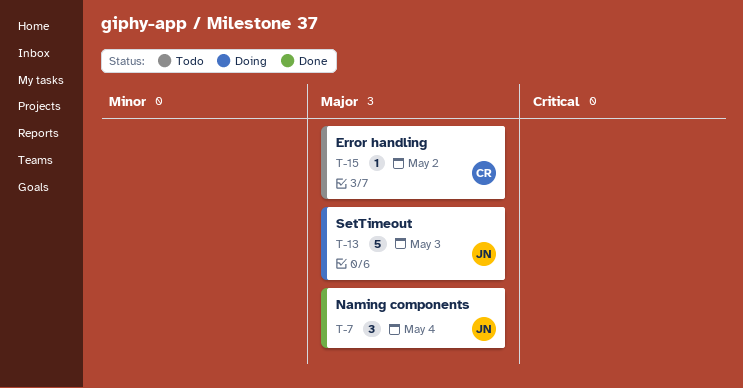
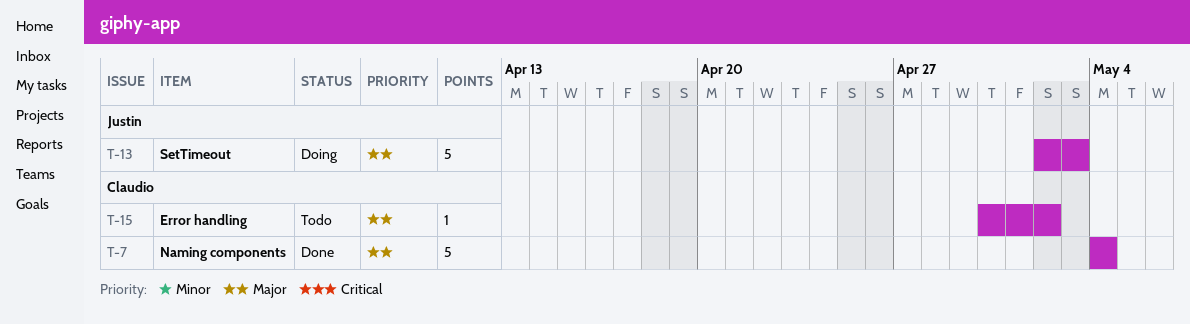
T-7, owner: Justin -> Claudio
T-7, estimate: 3 -> 5

